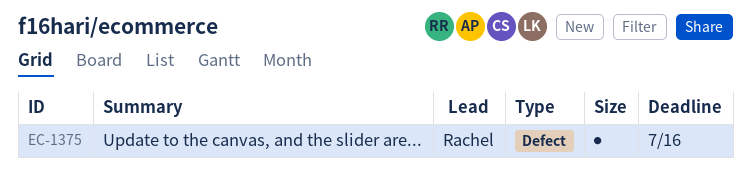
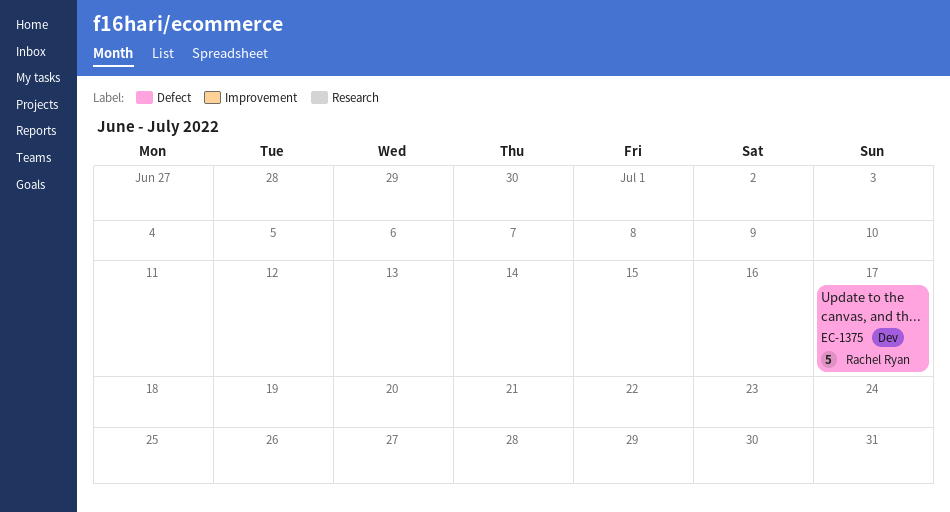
EC-1375, estimate: 1 -> 5
EC-1375, due: Jul 16 -> Jul 17

